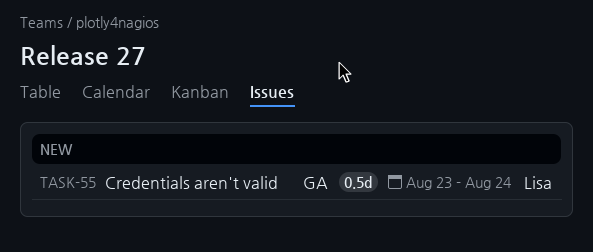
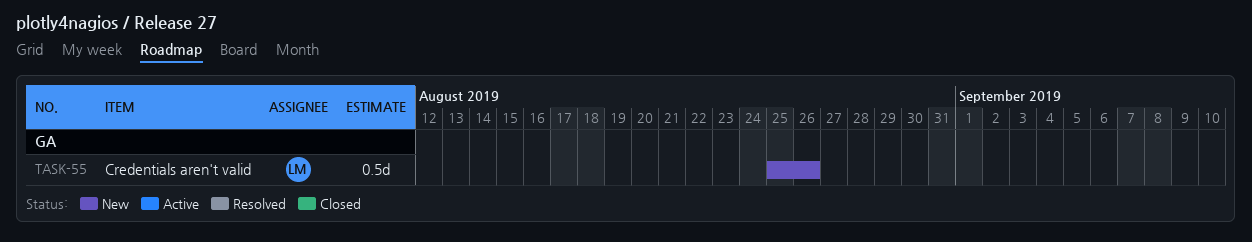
TASK-55, start: Aug 23 -> Aug 25
TASK-55, due: Aug 24 -> Aug 26

